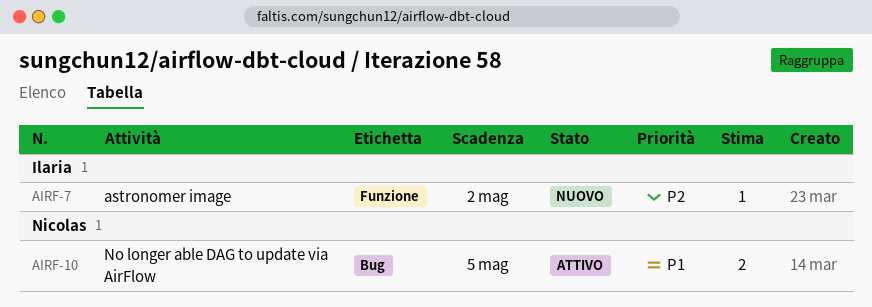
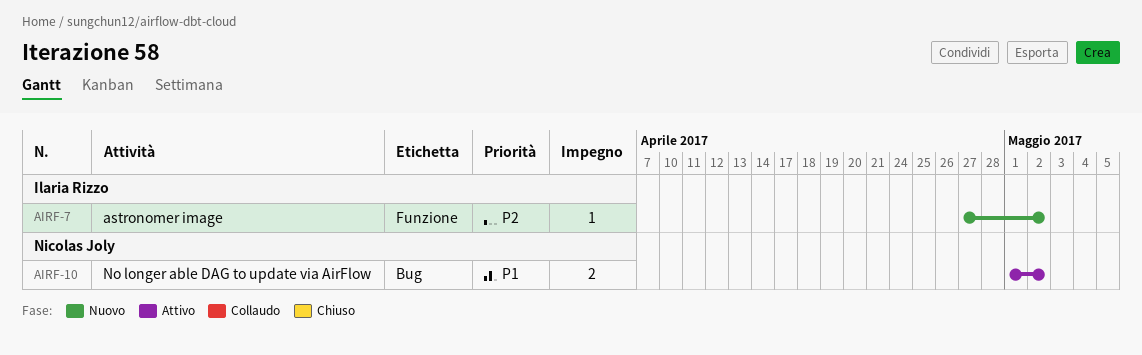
AIRF-10, due: May 5 -> May 2

